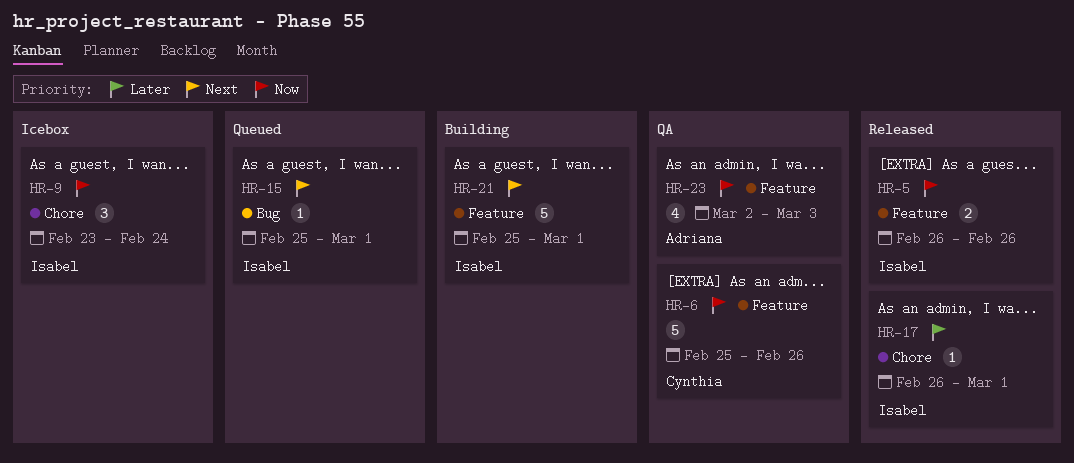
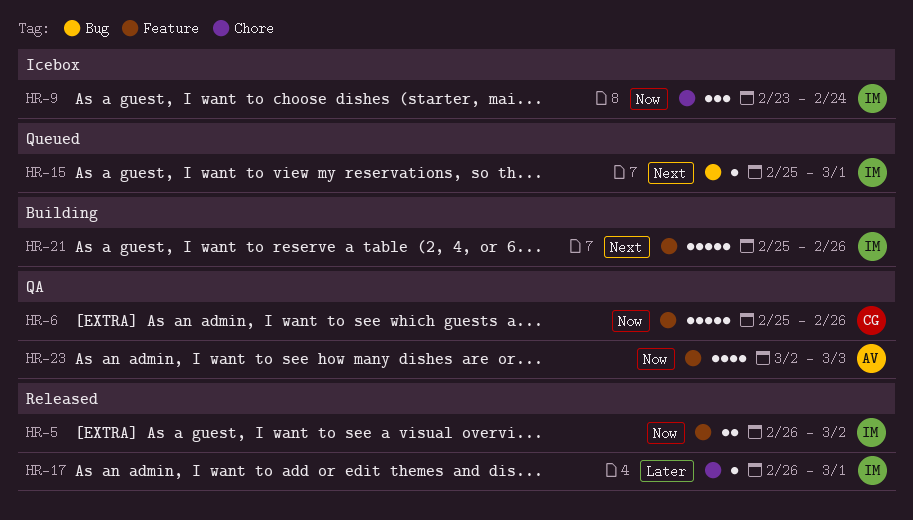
HR-5, due: Feb 26 -> Mar 2
HR-21, due: Mar 1 -> Feb 26

